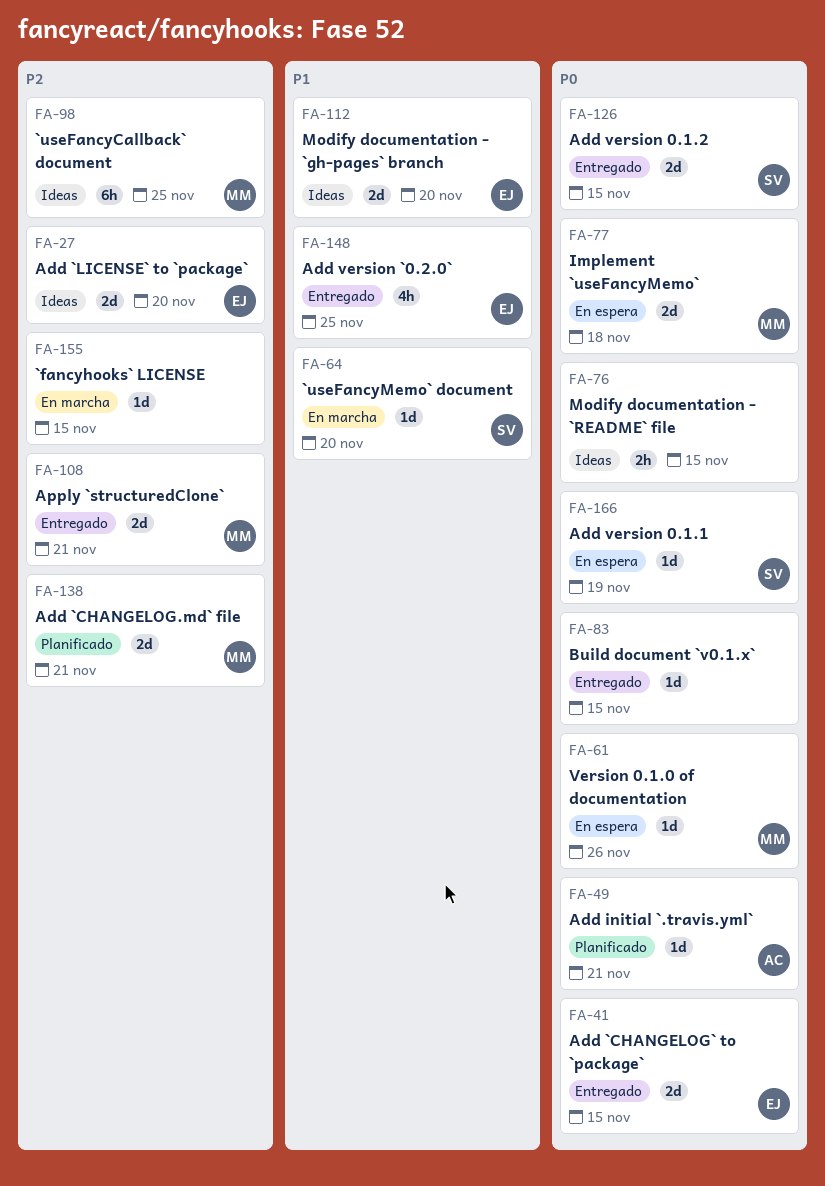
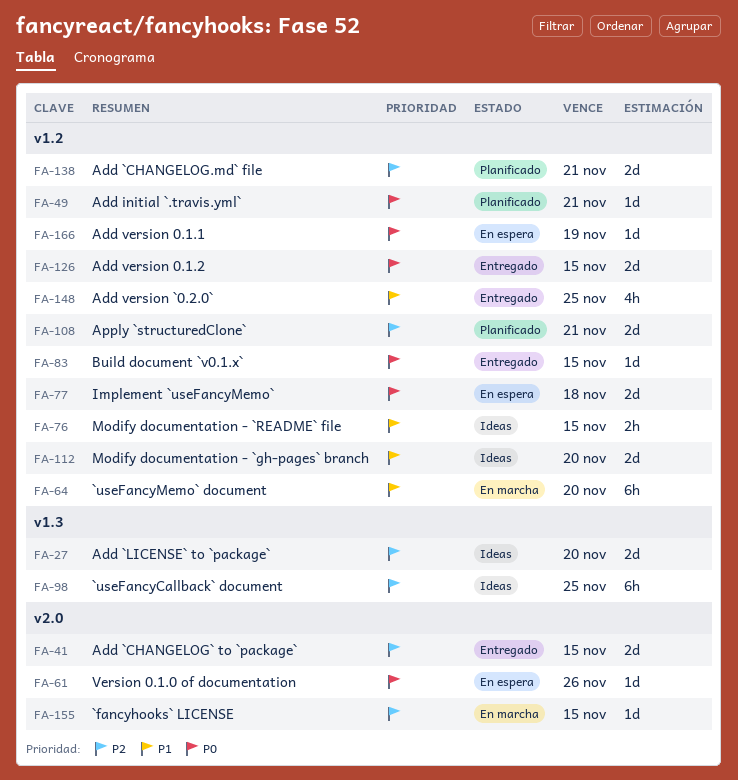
FA-41, priority: P0 -> P2
FA-64, estimate: 1d -> 6h
FA-76, priority: P0 -> P1
FA-108, status: Entregado -> Planificado

